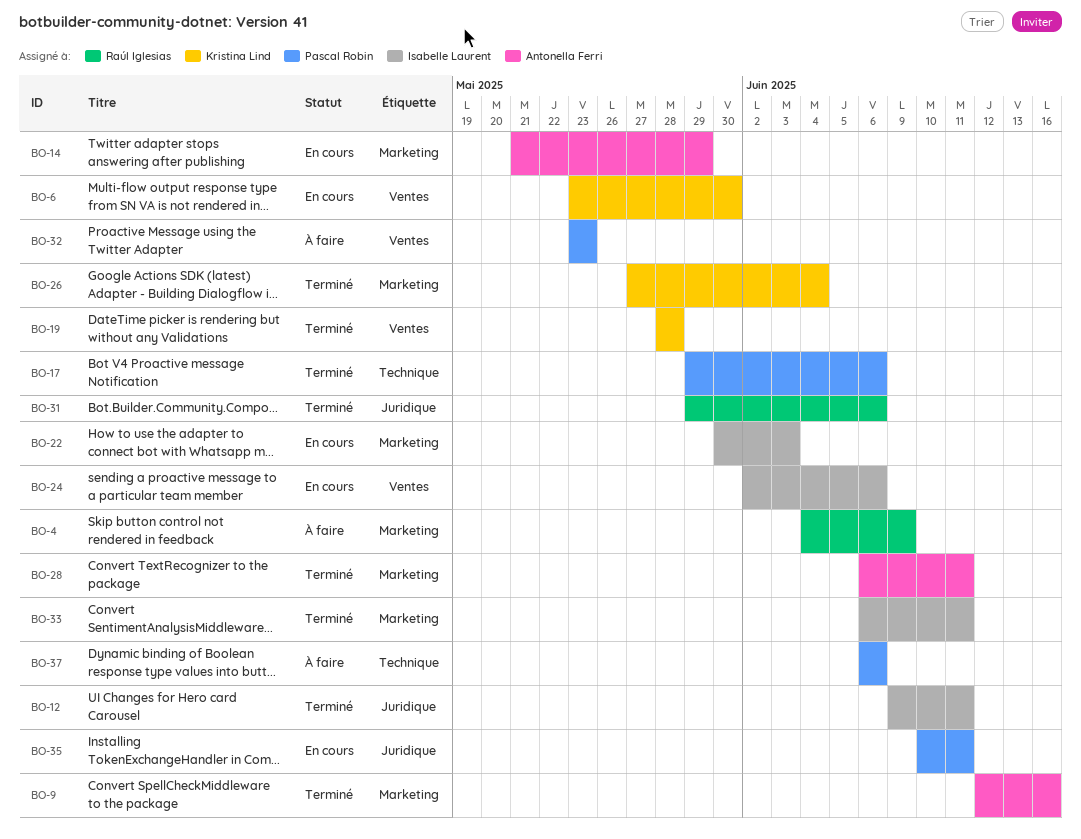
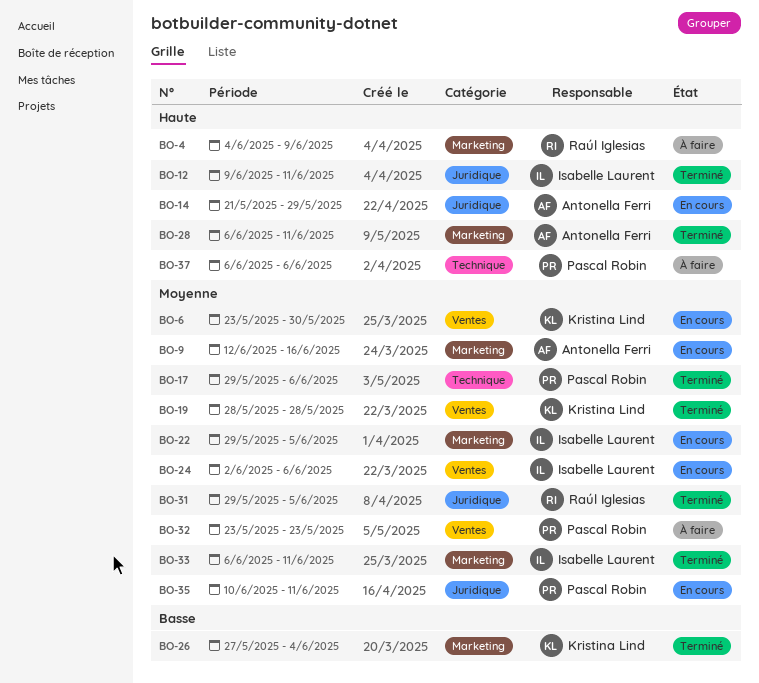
BO-9, status: Terminé -> En cours
BO-14, label: Marketing -> Juridique
BO-22, start: May 30 -> May 29
BO-22, due: Jun 3 -> Jun 5
BO-31, due: Jun 6 -> Jun 5

